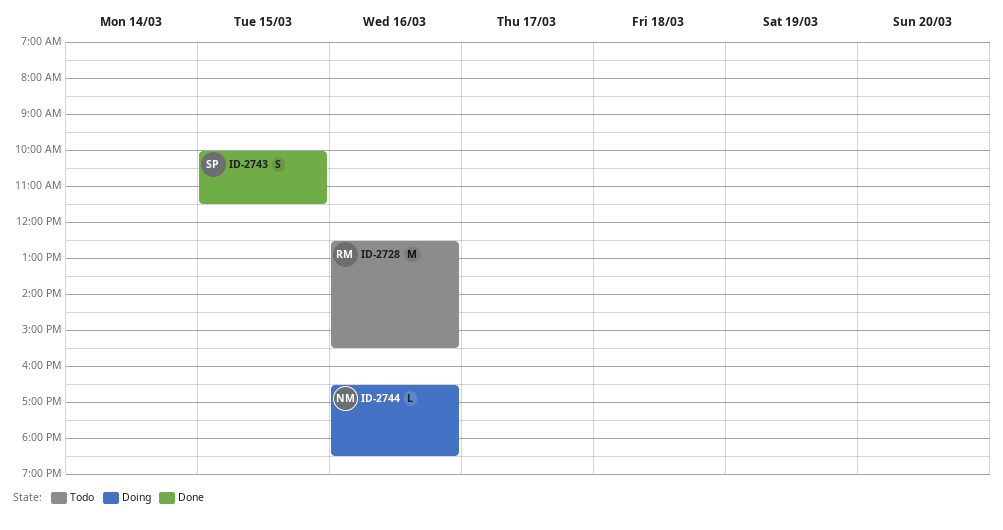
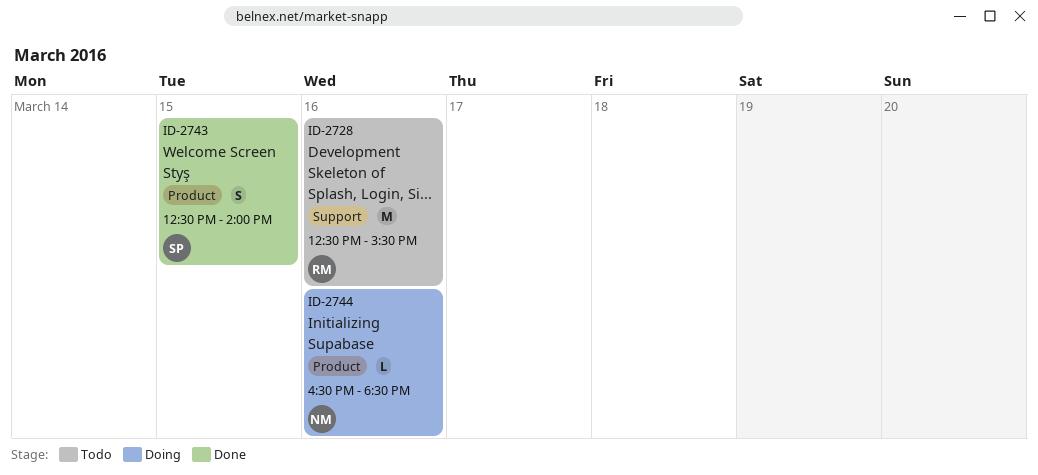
ID-2743, begins: 10:00 -> 12:30
ID-2743, ends: 11:30 -> 14:00

